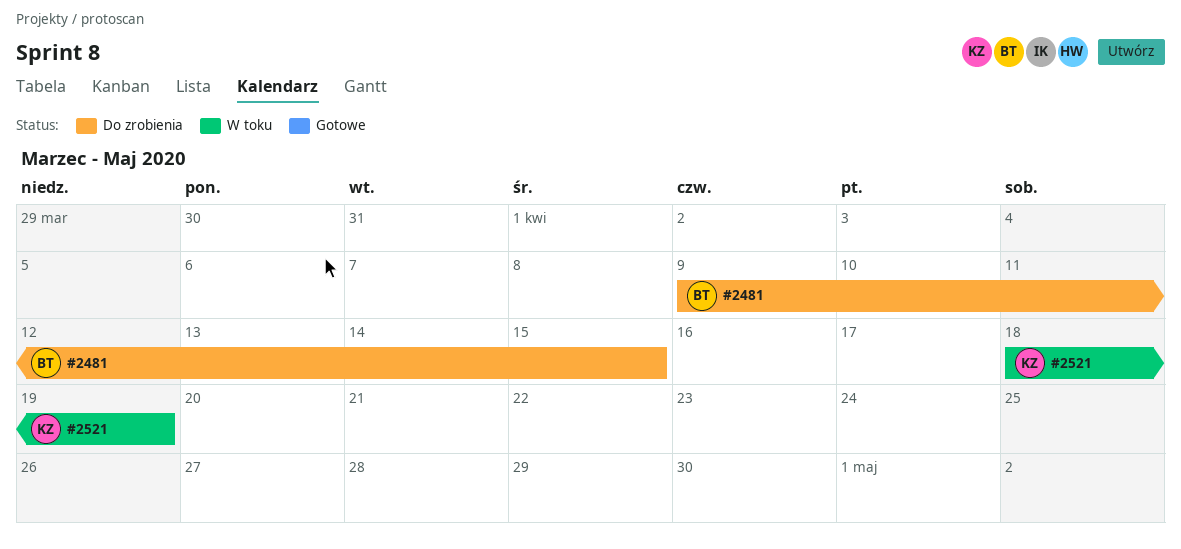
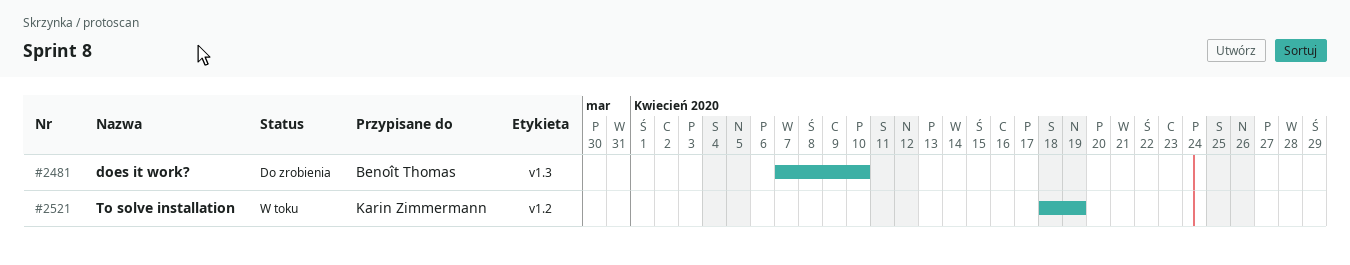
#2481, start: Apr 9 -> Apr 7
#2481, due: Apr 15 -> Apr 10

